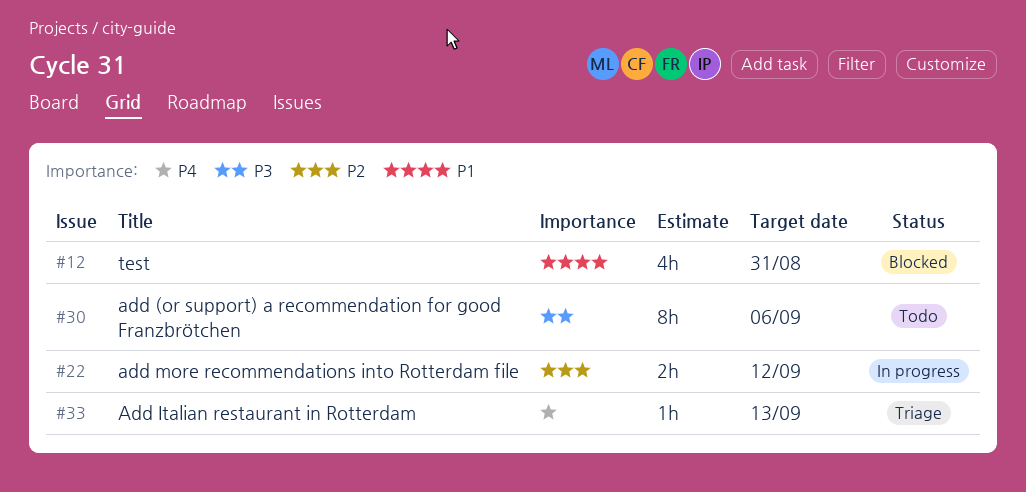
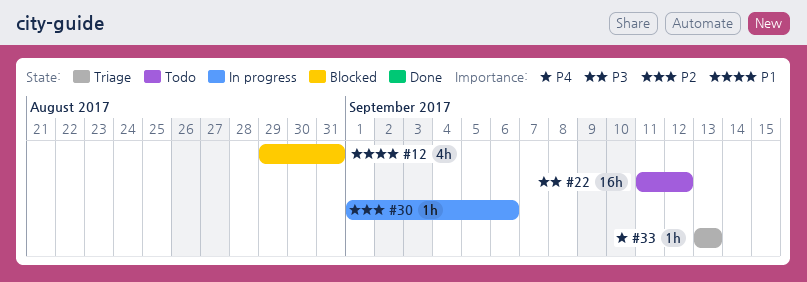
#22, status: In progress -> Todo
#22, priority: P2 -> P3
#22, estimate: 2h -> 16h
#30, status: Todo -> In progress
#30, priority: P3 -> P2
#30, estimate: 8h -> 1h

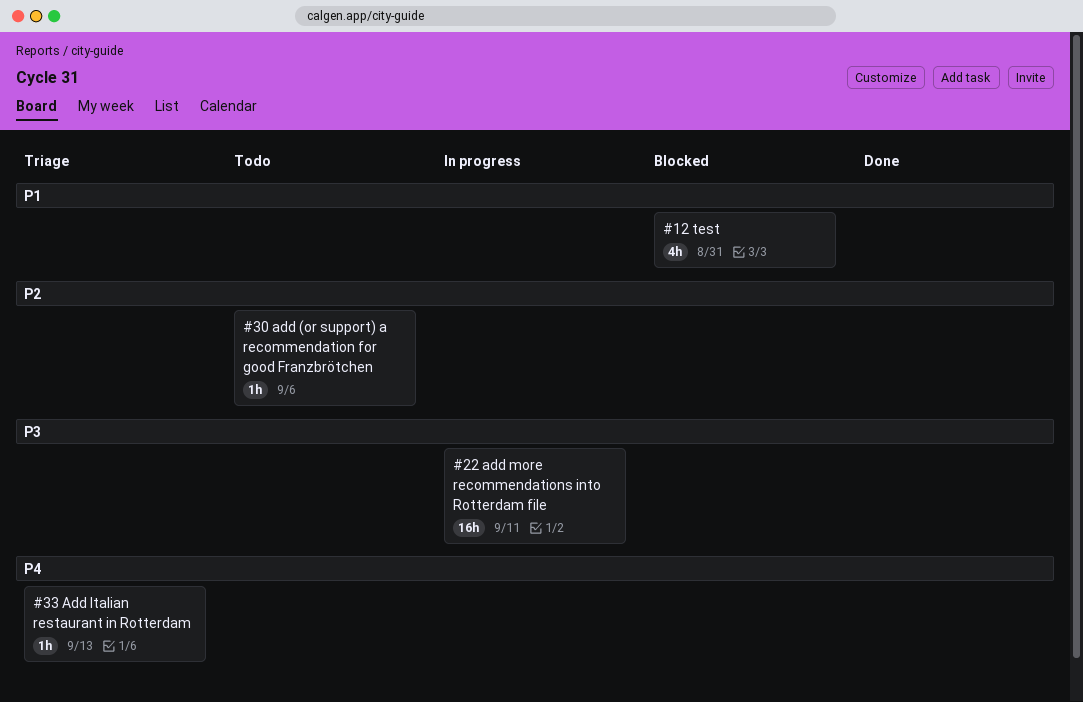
#22, status: Todo -> In progress
#22, due: Sep 12 -> Sep 11
#30, status: In progress -> Todo

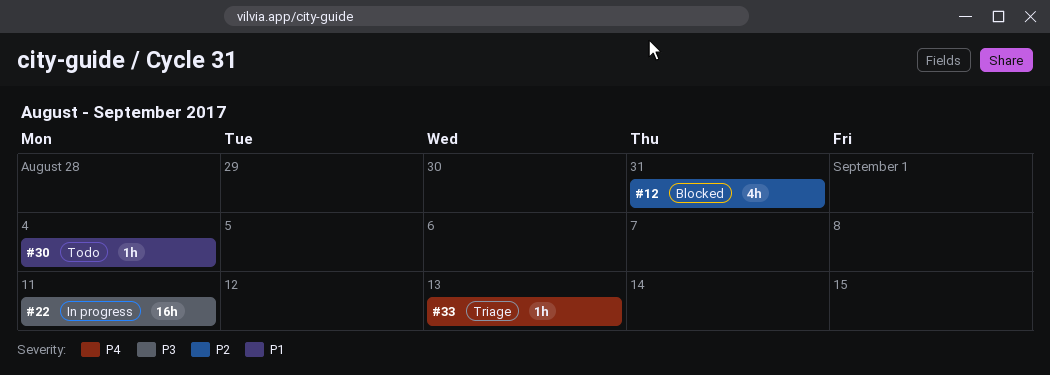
#12, priority: P1 -> P2
#30, priority: P2 -> P1
#30, due: Sep 6 -> Sep 4

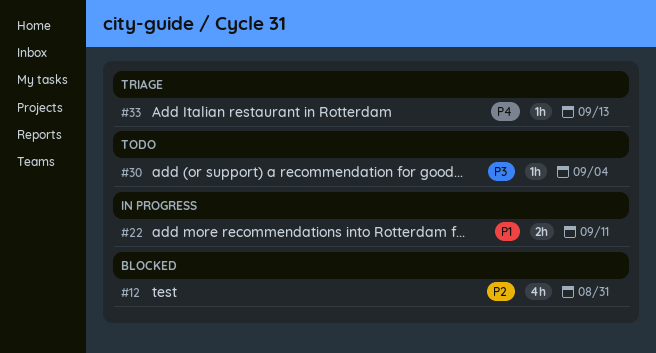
#22, priority: P3 -> P1
#22, estimate: 16h -> 2h
#30, priority: P1 -> P3

